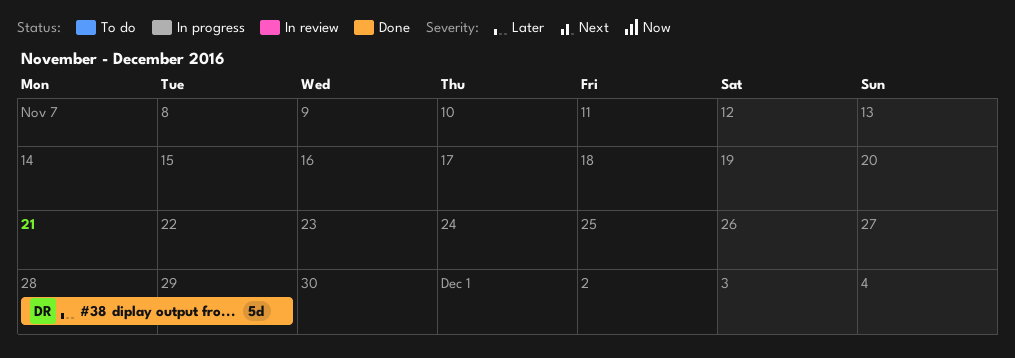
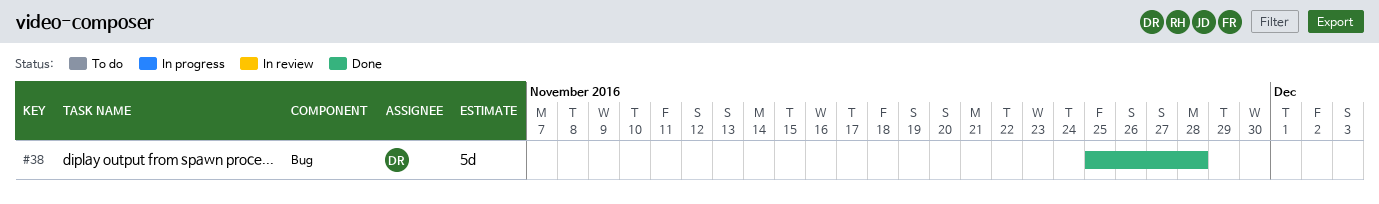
#38, start: Nov 28 -> Nov 25
#38, due: Nov 29 -> Nov 28

